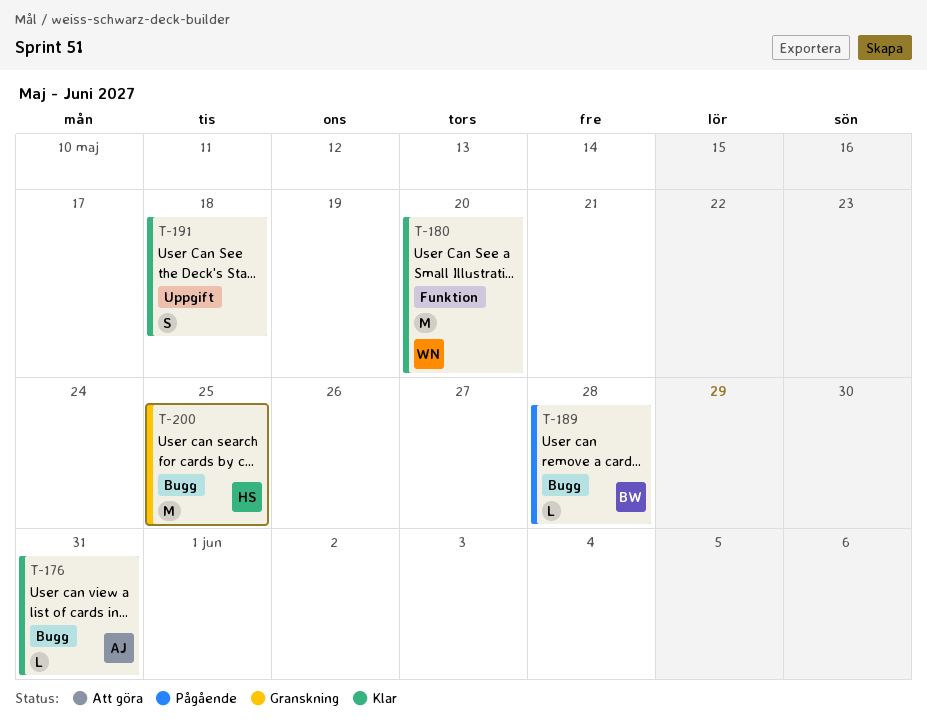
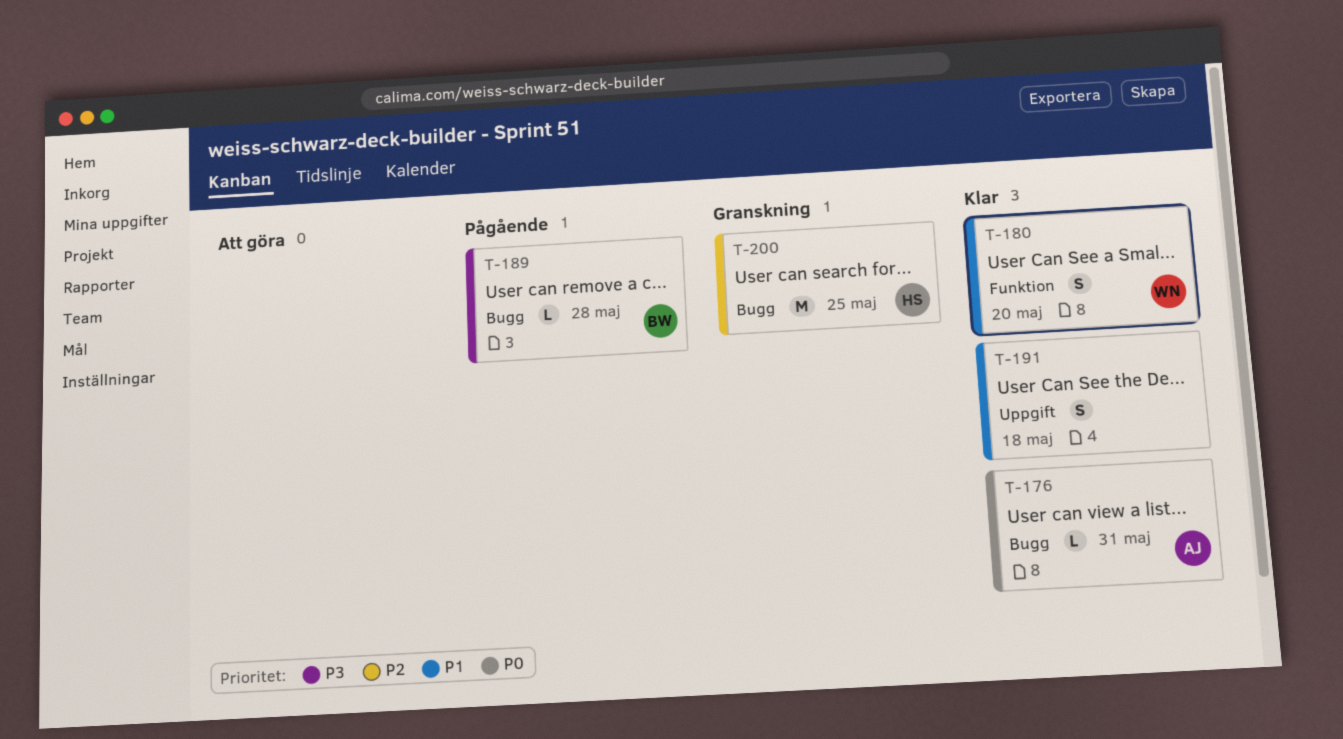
T-180, estimate: M -> S

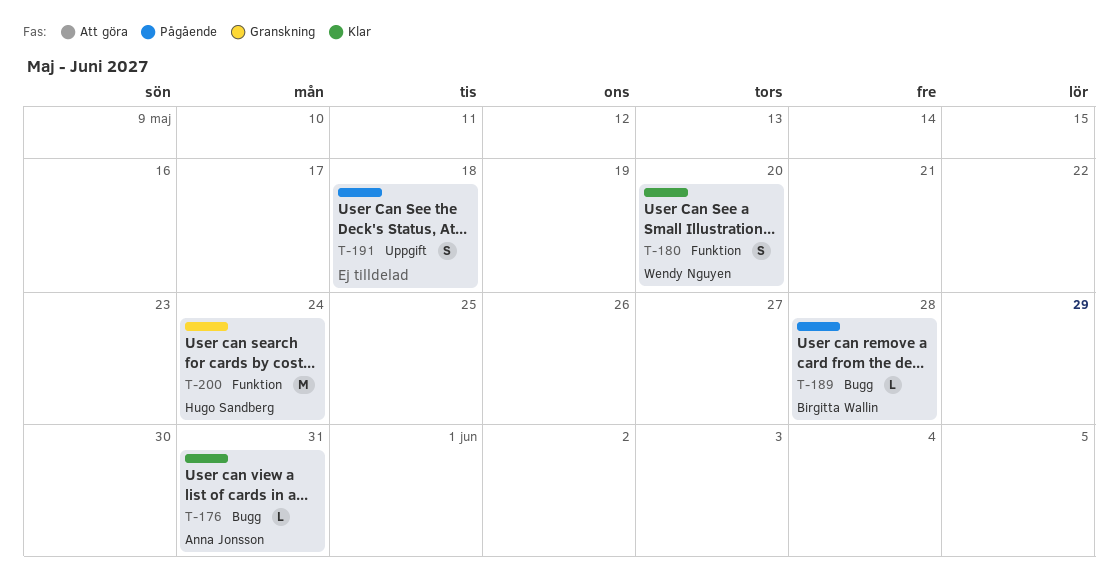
T-191, status: Klar -> Pågående
T-200, label: Bugg -> Funktion
T-200, due: May 25 -> May 24

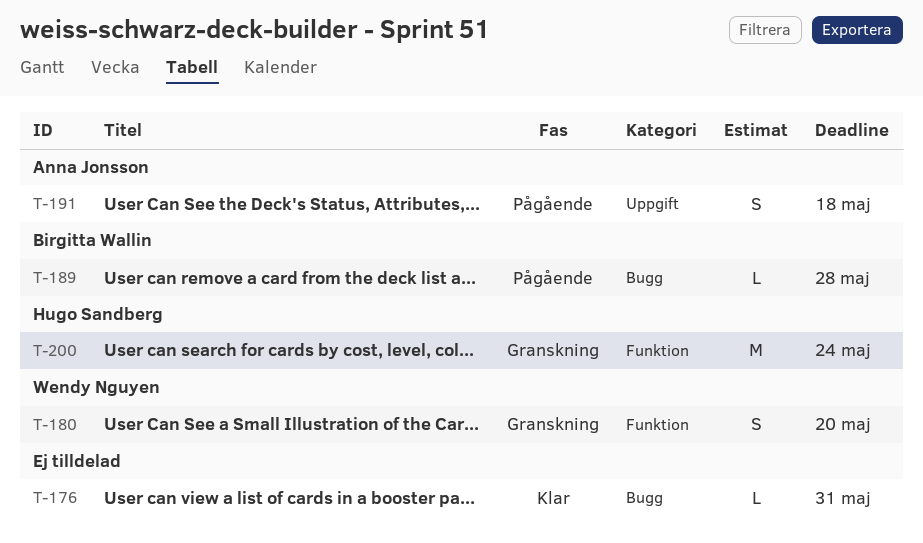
T-176, owner: Anna Jonsson -> none
T-180, status: Klar -> Granskning
T-191, owner: none -> Anna Jonsson

